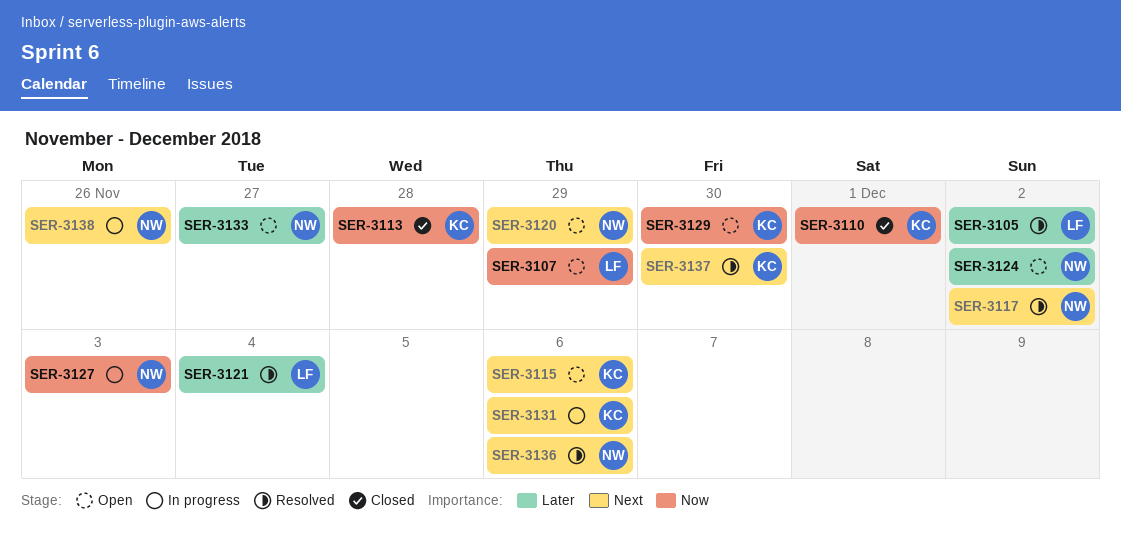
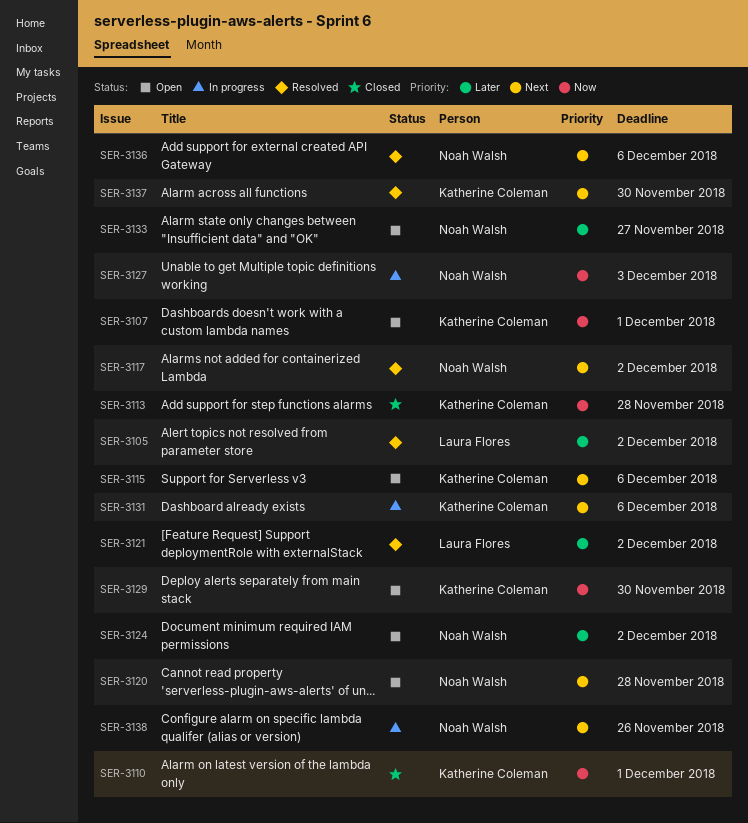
SER-3107, owner: Laura Flores -> Katherine Coleman
SER-3107, due: Nov 29 -> Dec 1
SER-3120, due: Nov 29 -> Nov 28
SER-3121, due: Dec 4 -> Dec 2

